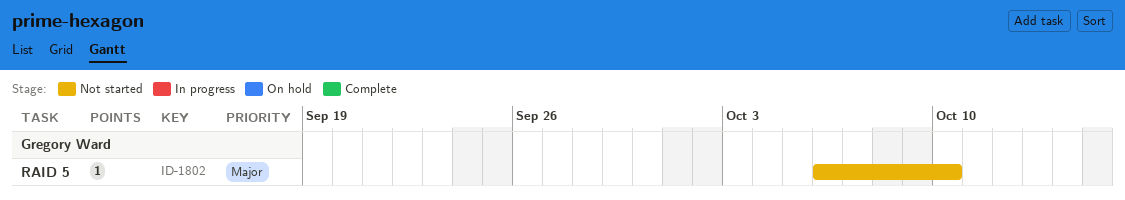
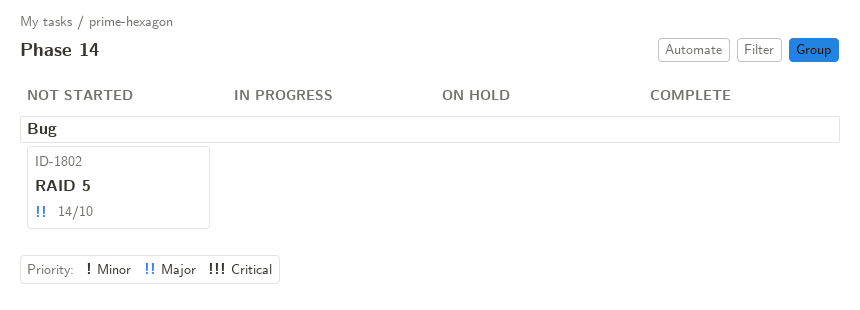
ID-1802, due: Oct 10 -> Oct 14

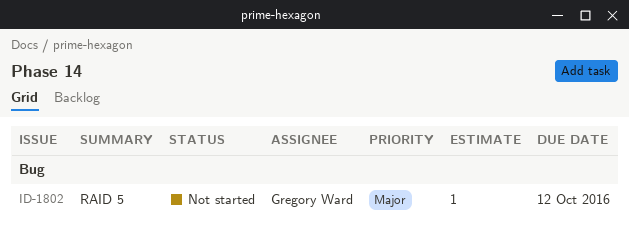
ID-1802, due: Oct 14 -> Oct 12

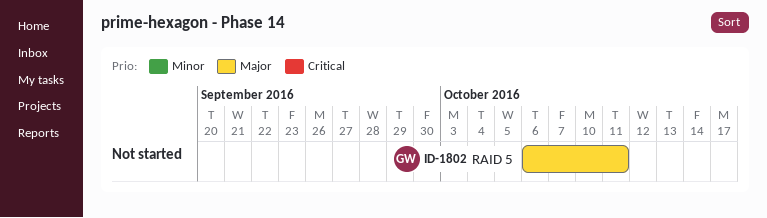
ID-1802, due: Oct 12 -> Oct 11

